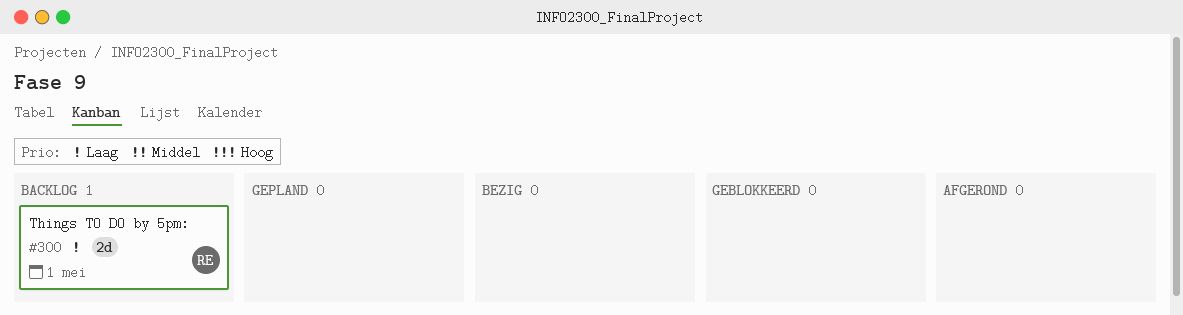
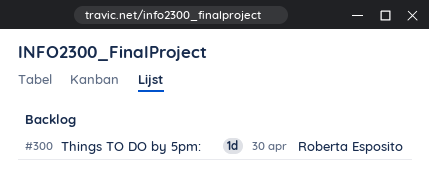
#300, estimate: 2d -> 1d
#300, due: May 1 -> Apr 30

